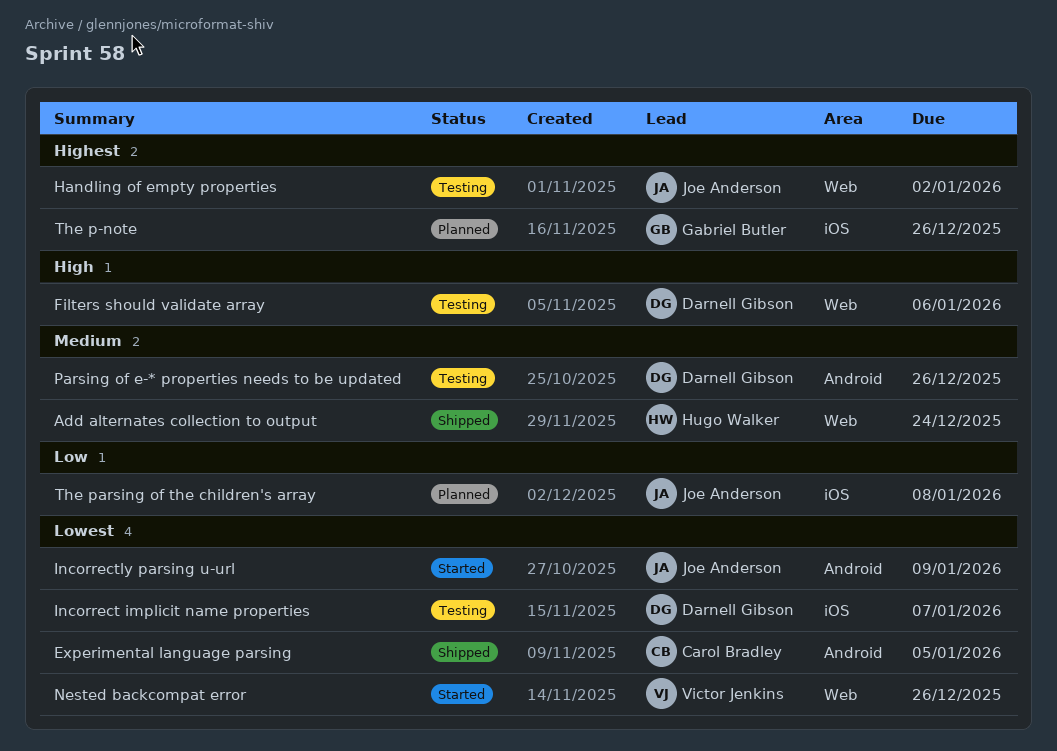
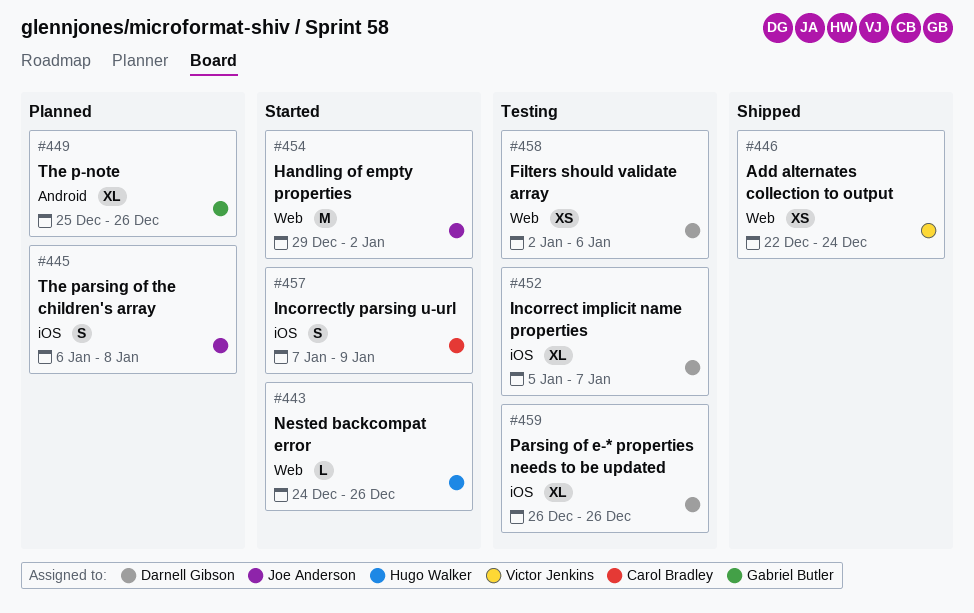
Add alternates collection to output, owner: Hugo Walker -> Victor Jenkins
Experimental language parsing: present -> none
Handling of empty properties, status: Testing -> Started
Incorrectly parsing u-url, owner: Joe Anderson -> Carol Bradley
Incorrectly parsing u-url, label: Android -> iOS
Nested backcompat error, owner: Victor Jenkins -> Hugo Walker
Parsing of e-* properties needs to be updated, label: Android -> iOS
The p-note, label: iOS -> Android

